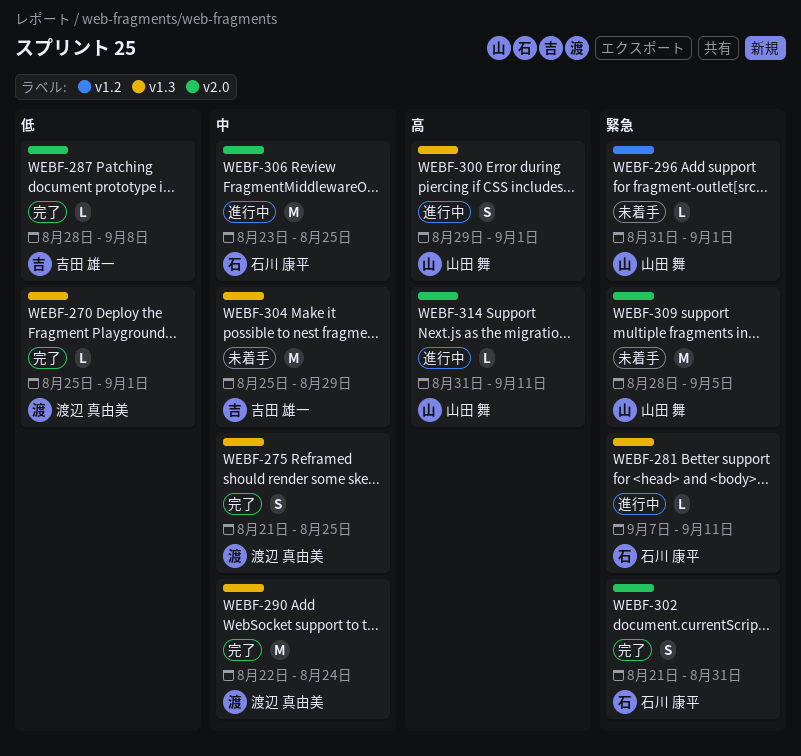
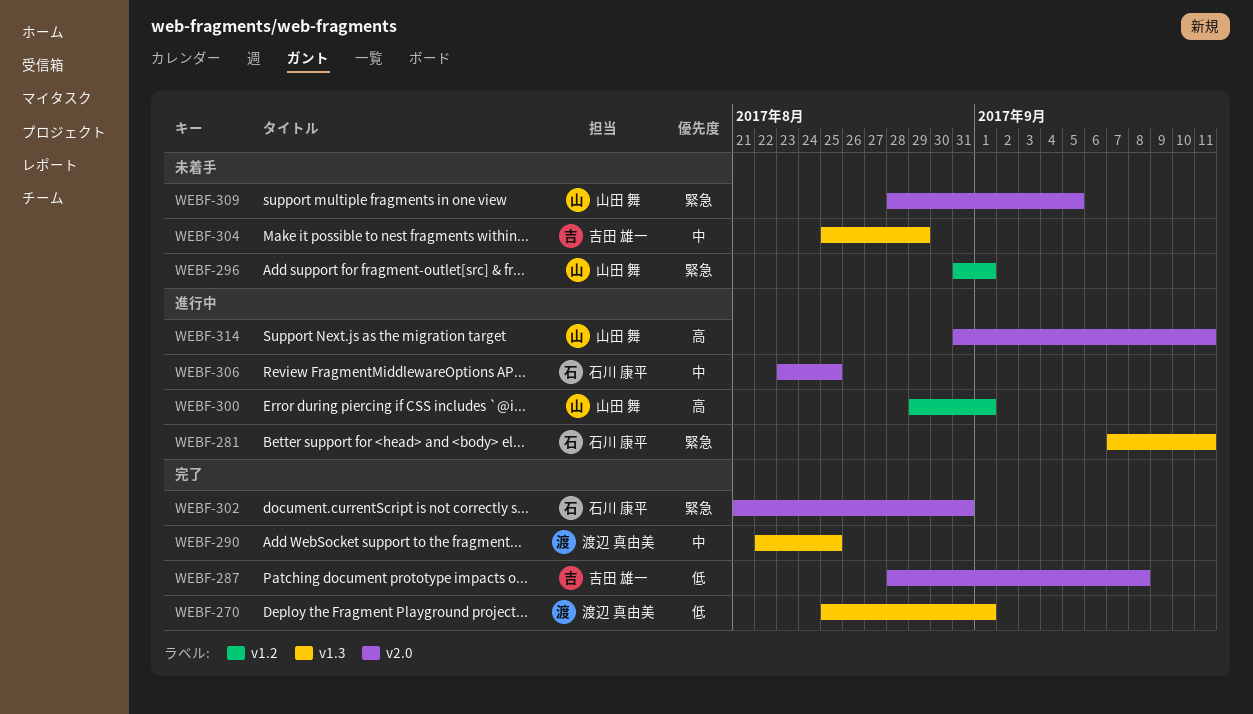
WEBF-275: present -> none
WEBF-290, due: Aug 24 -> Aug 25
WEBF-300, label: v1.3 -> v1.2

